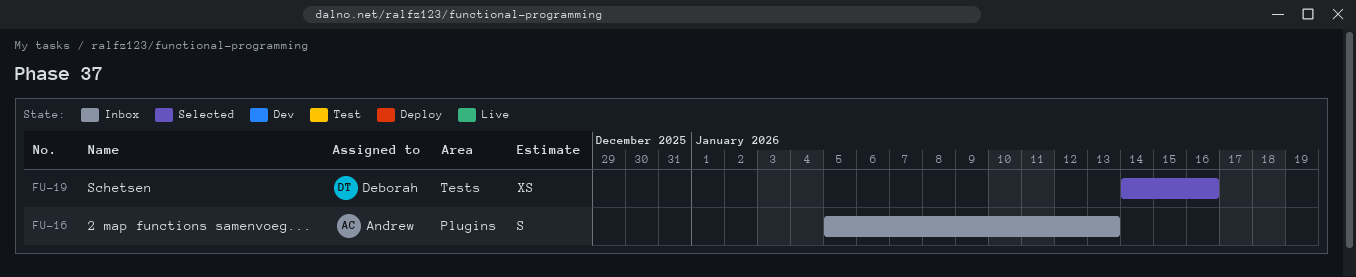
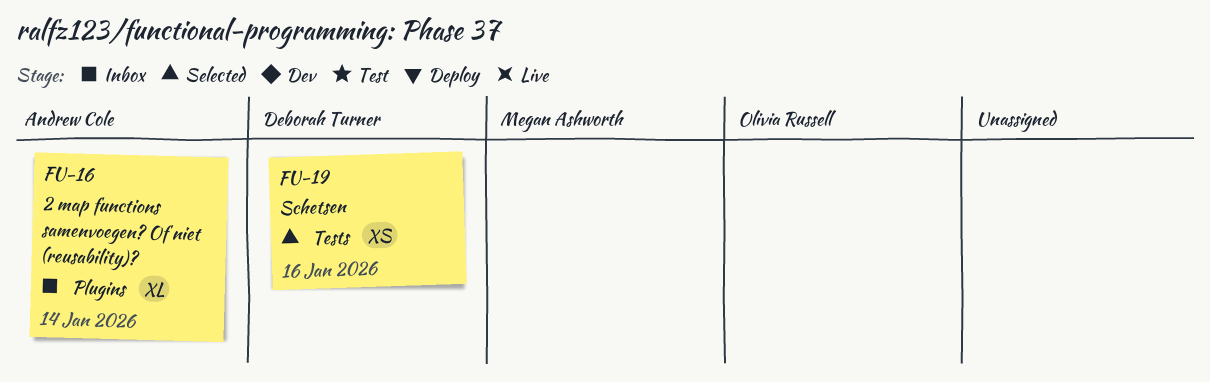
FU-16, estimate: S -> XL
FU-16, due: Jan 13 -> Jan 14

